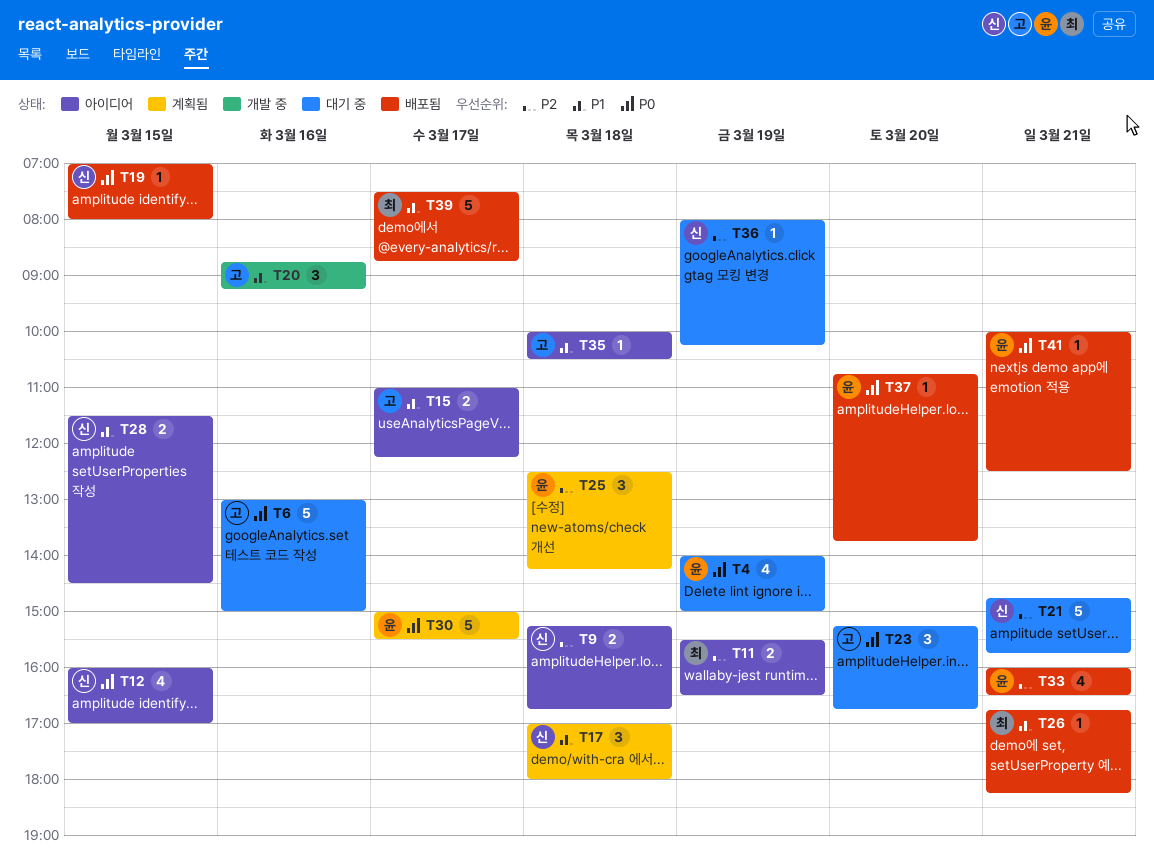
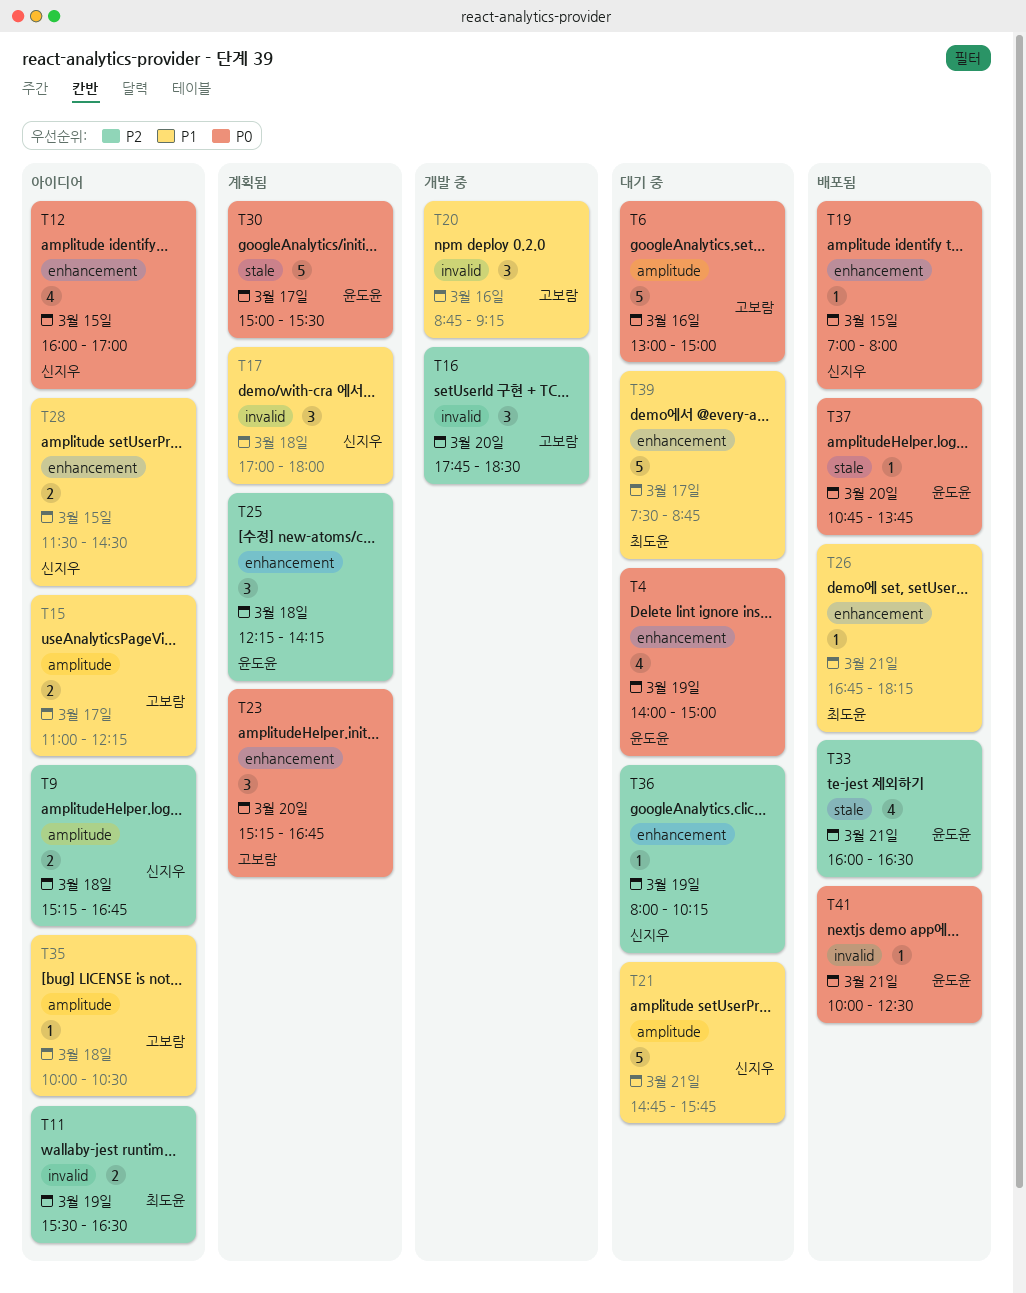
T16: none -> present
T21, priority: P2 -> P1
T23, status: 대기 중 -> 계획됨
T25, begins: 12:30 -> 12:15
T39, status: 배포됨 -> 대기 중

